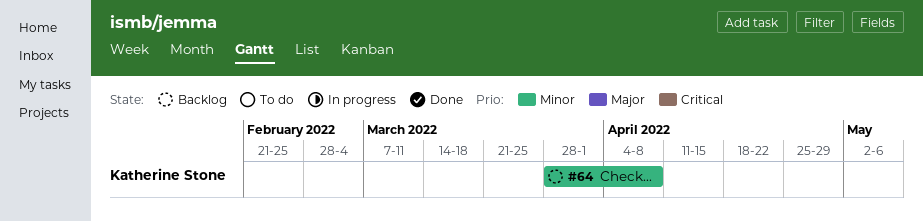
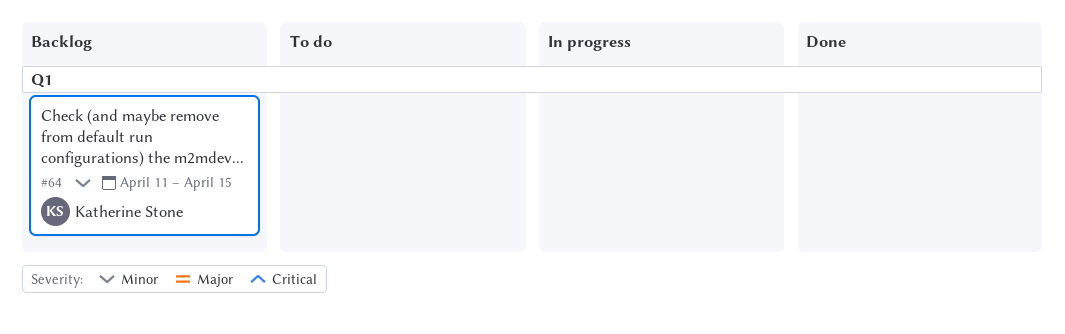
#64, start: Mar 28 -> Apr 11
#64, due: Apr 8 -> Apr 15

